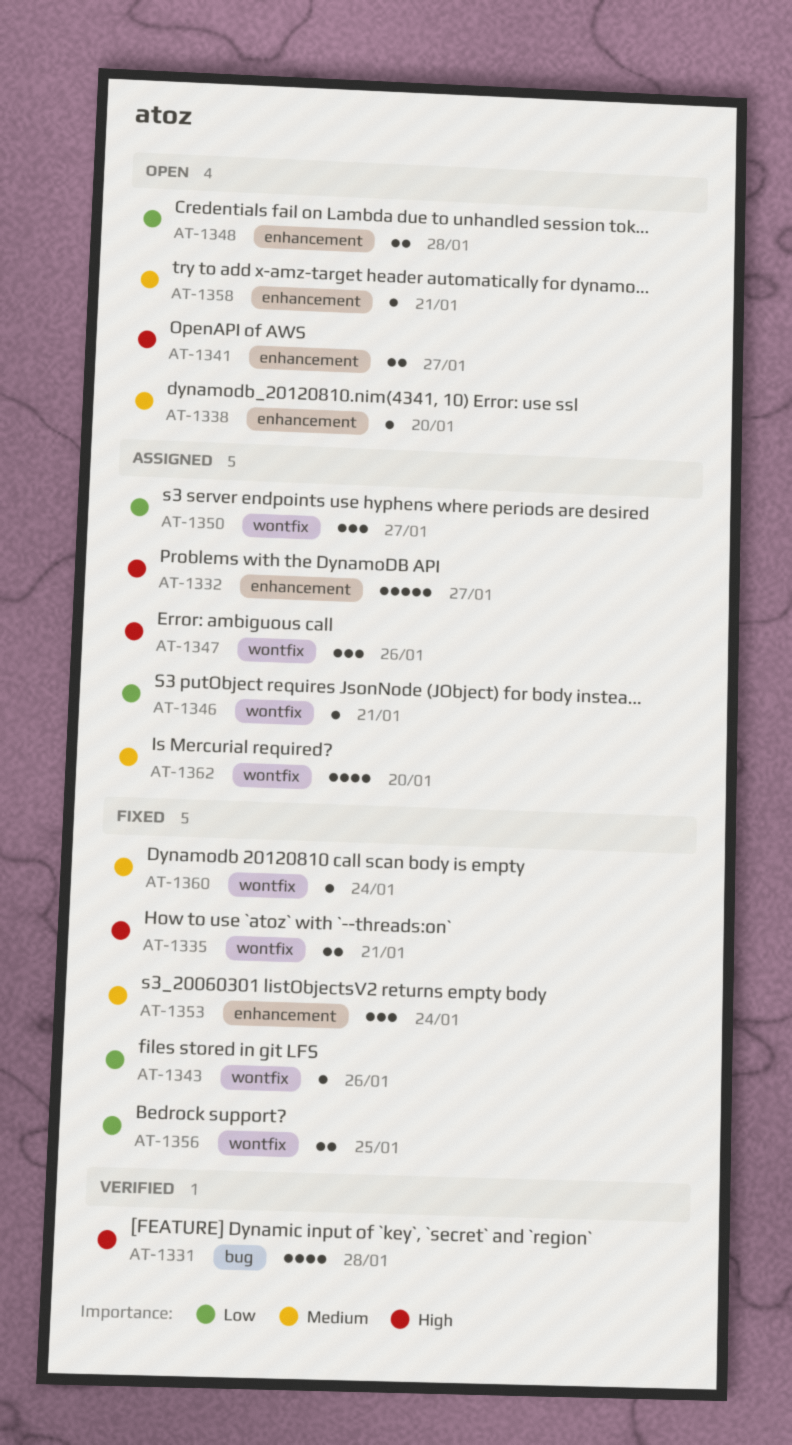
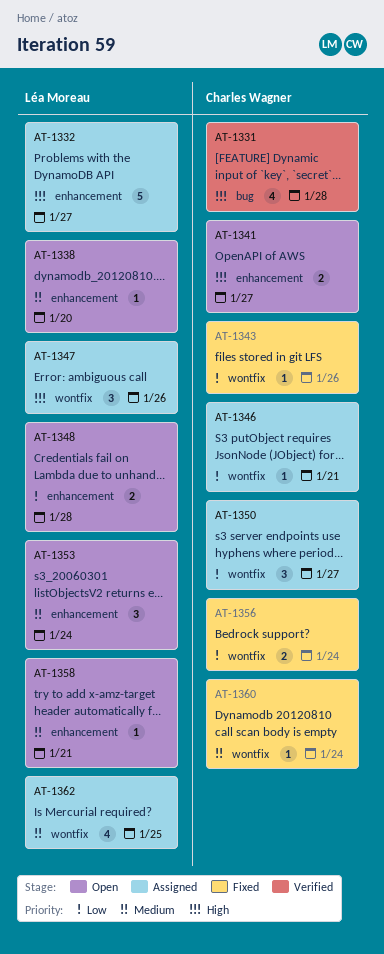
AT-1335: present -> none
AT-1353, status: Fixed -> Open
AT-1356, due: Jan 25 -> Jan 24
AT-1362, due: Jan 20 -> Jan 25

